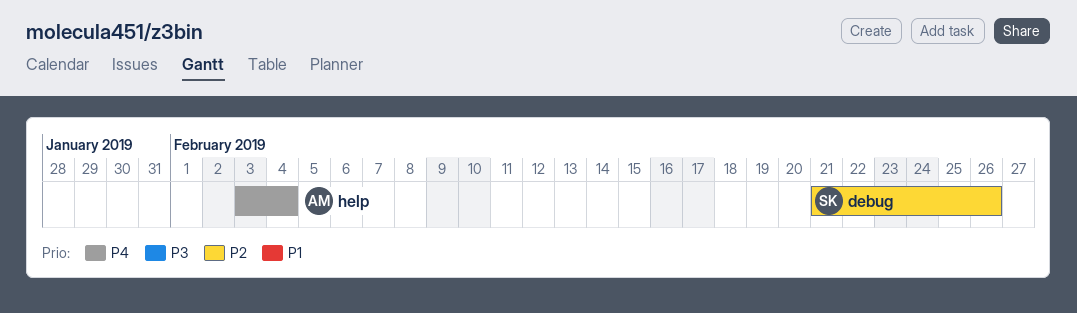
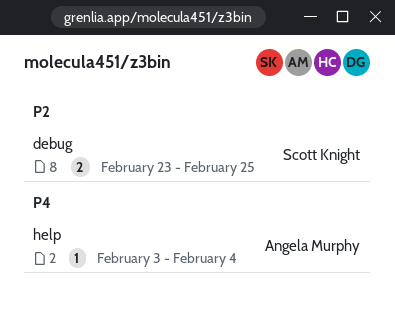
debug, start: Feb 21 -> Feb 23
debug, due: Feb 26 -> Feb 25

